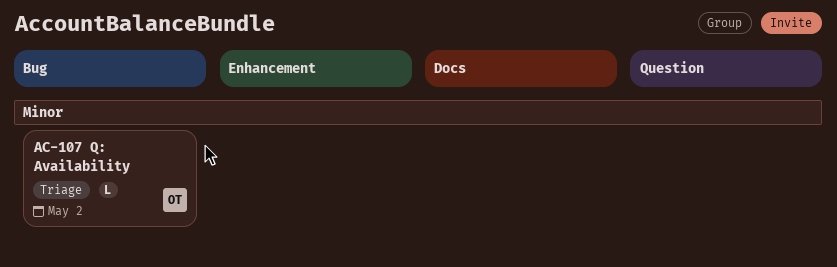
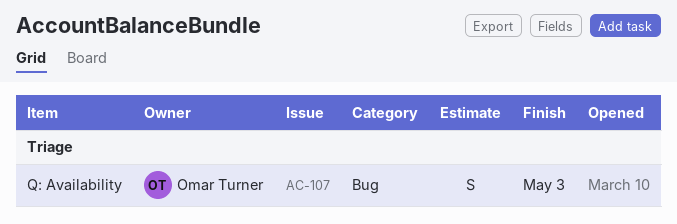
AC-107, estimate: L -> S
AC-107, due: May 2 -> May 3

